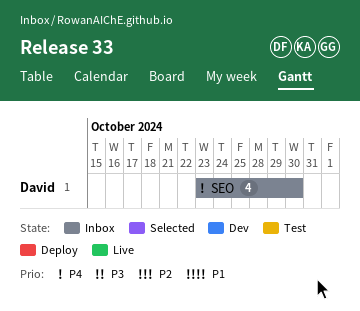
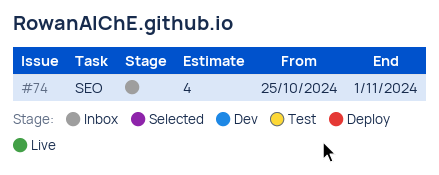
SEO, start: Oct 23 -> Oct 25
SEO, due: Oct 30 -> Nov 1

